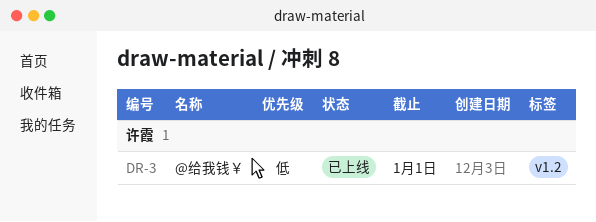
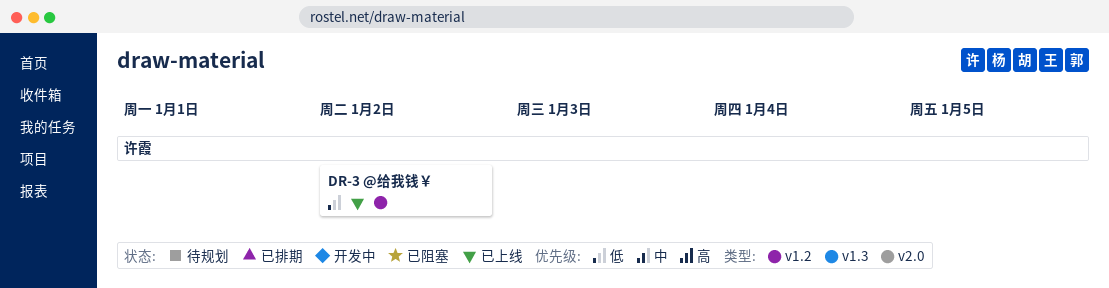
DR-3, due: Jan 1 -> Jan 2

